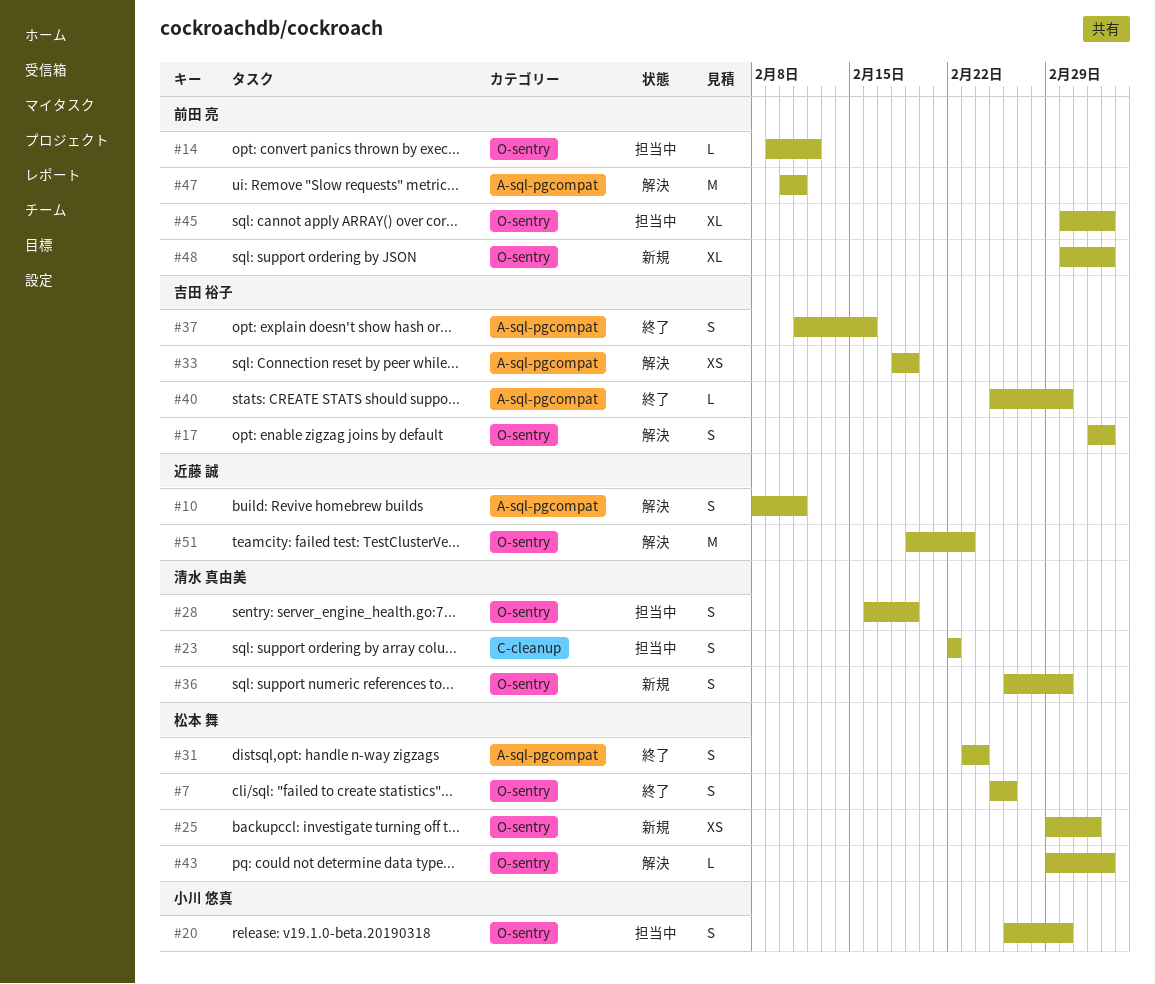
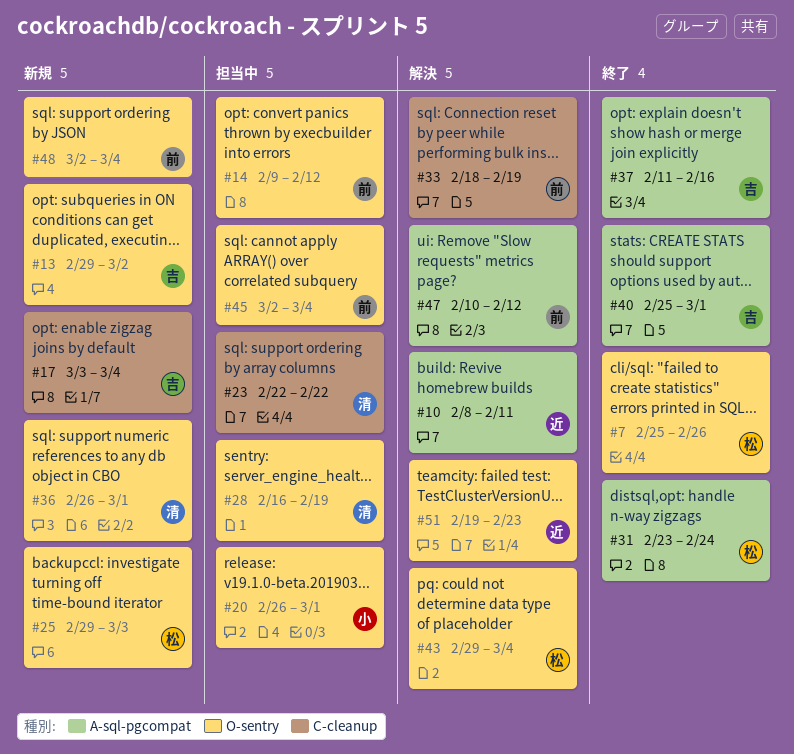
#13: none -> present
#17, status: 解決 -> 新規
#17, label: O-sentry -> C-cleanup
#33, owner: 吉田 裕子 -> 前田 亮
#33, label: A-sql-pgcompat -> C-cleanup
#45, start: Mar 1 -> Mar 2
#47, due: Feb 11 -> Feb 12
#48, start: Mar 1 -> Mar 2

